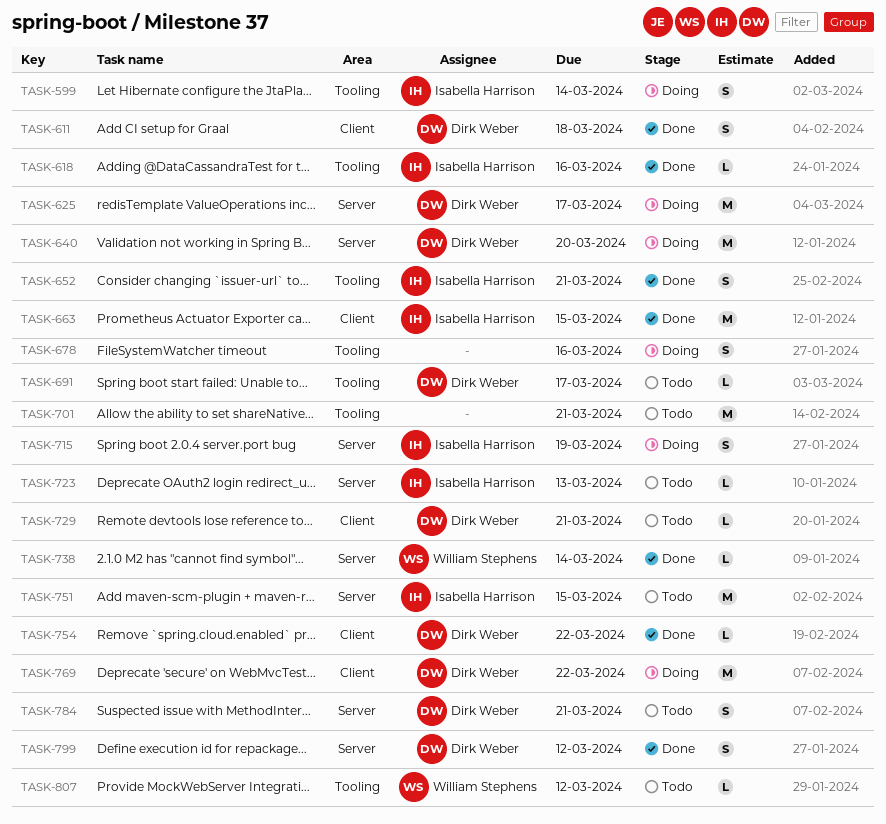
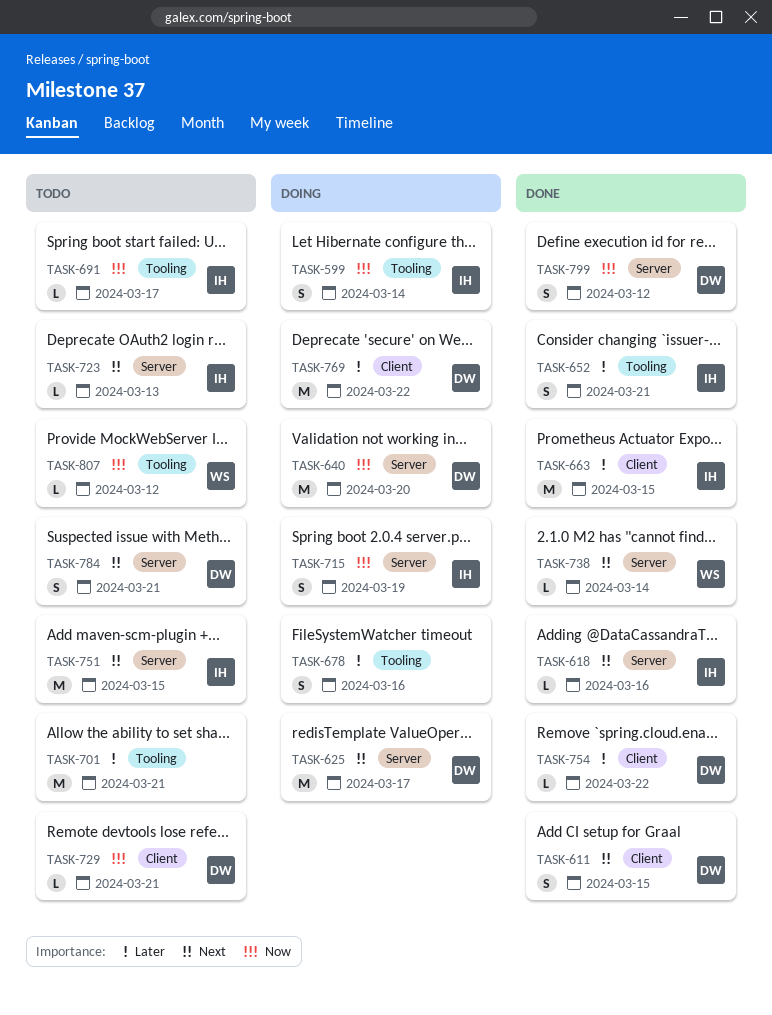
TASK-611, due: Mar 18 -> Mar 15
TASK-618, label: Tooling -> Server
TASK-691, owner: Dirk Weber -> Isabella Harrison

